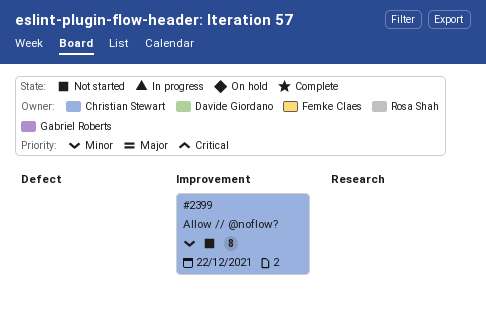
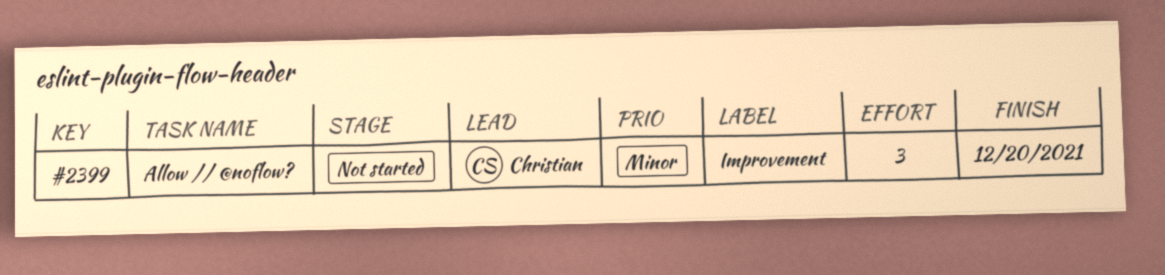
#2399, estimate: 8 -> 3
#2399, due: Dec 22 -> Dec 20

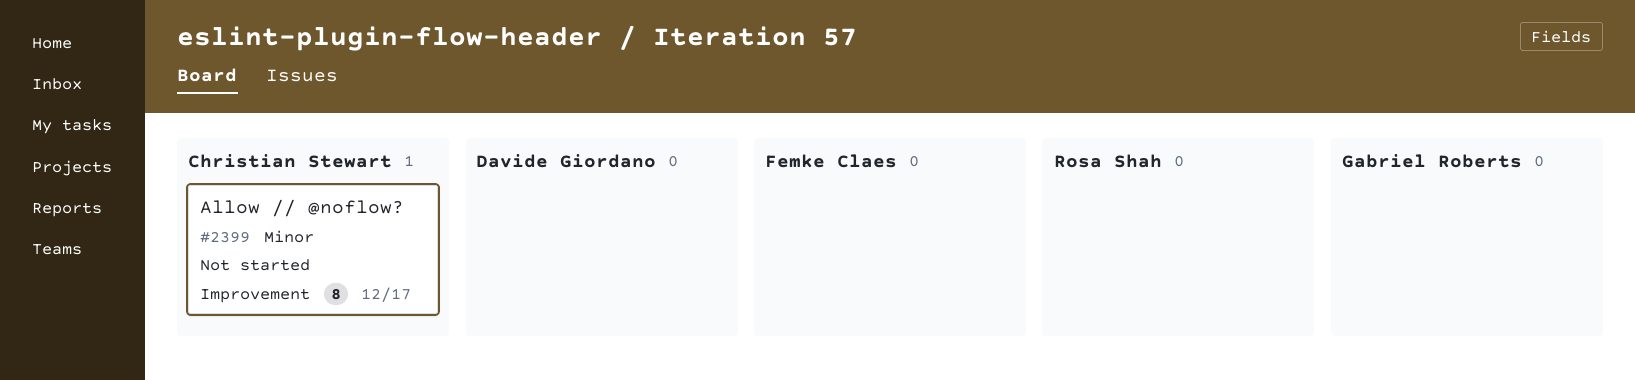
#2399, estimate: 3 -> 8
#2399, due: Dec 20 -> Dec 17

